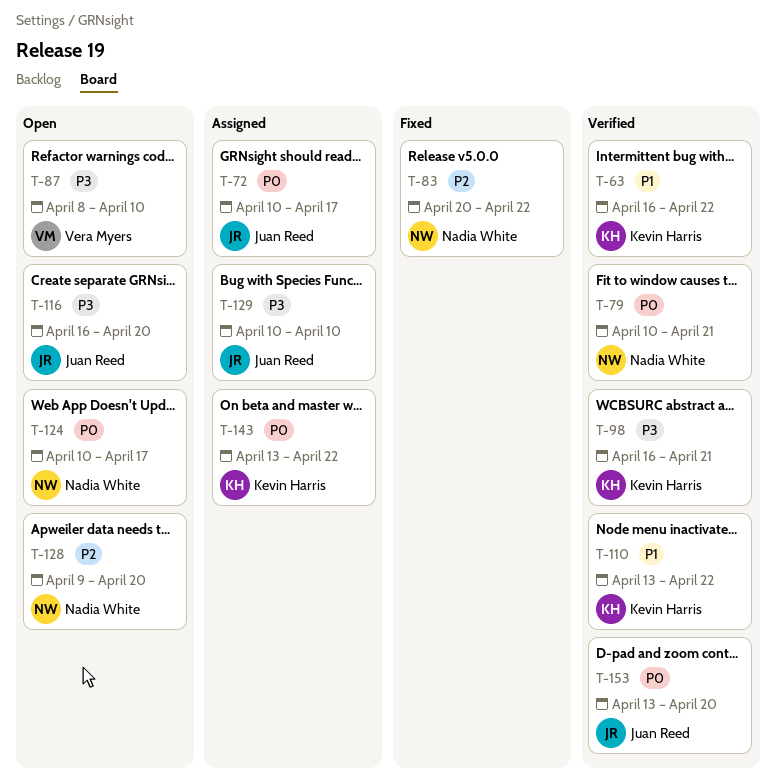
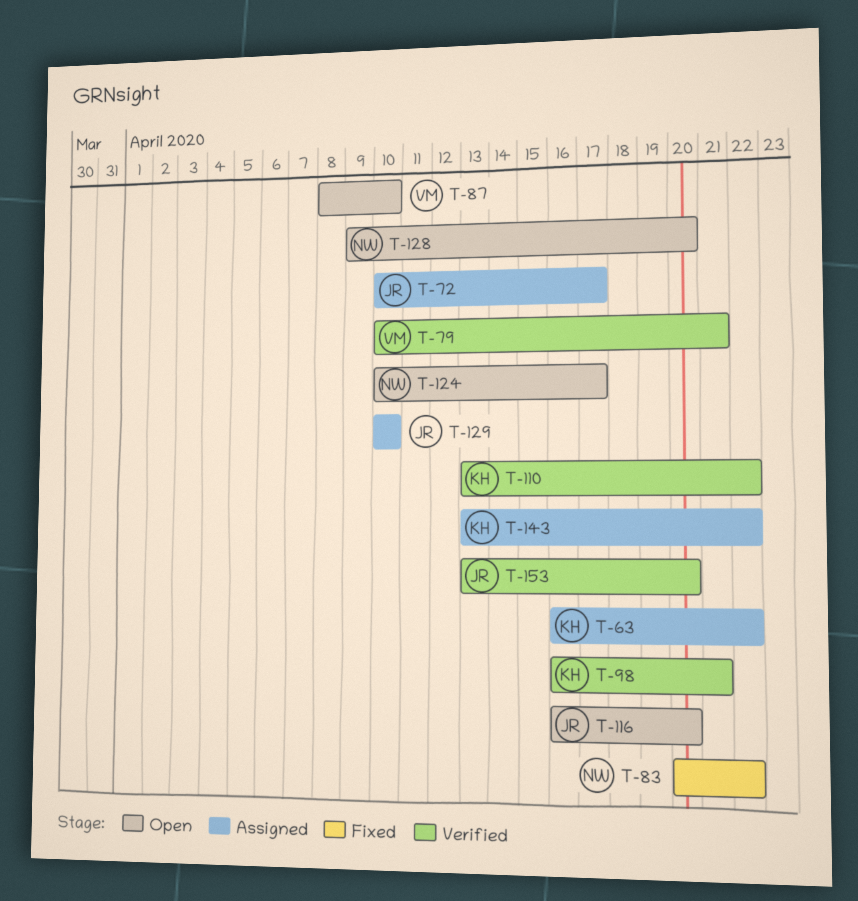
T-63, status: Verified -> Assigned
T-79, owner: Nadia White -> Vera Myers

